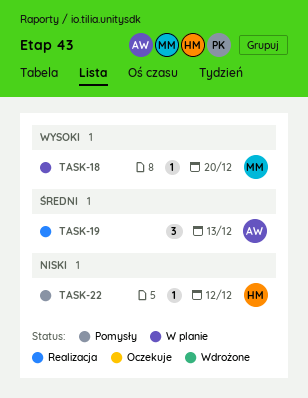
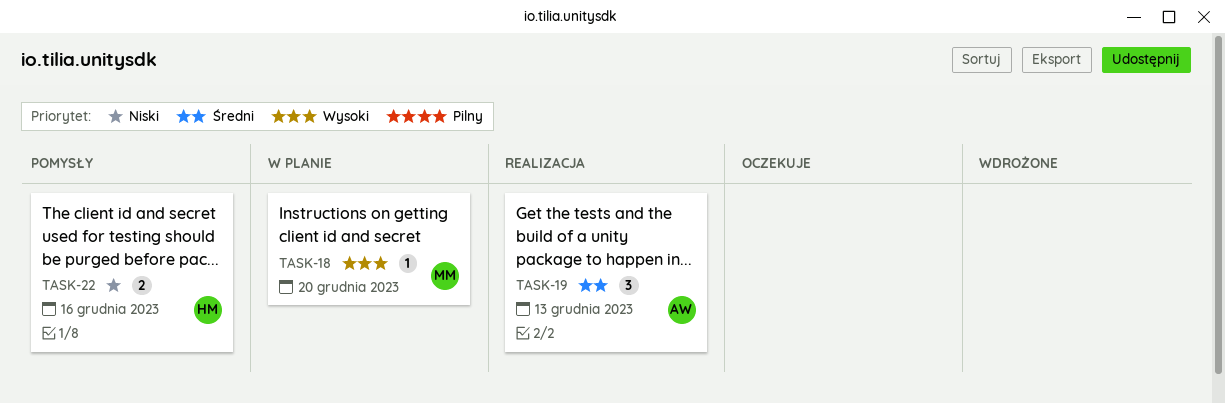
TASK-22, estimate: 1 -> 2
TASK-22, due: Dec 12 -> Dec 16

